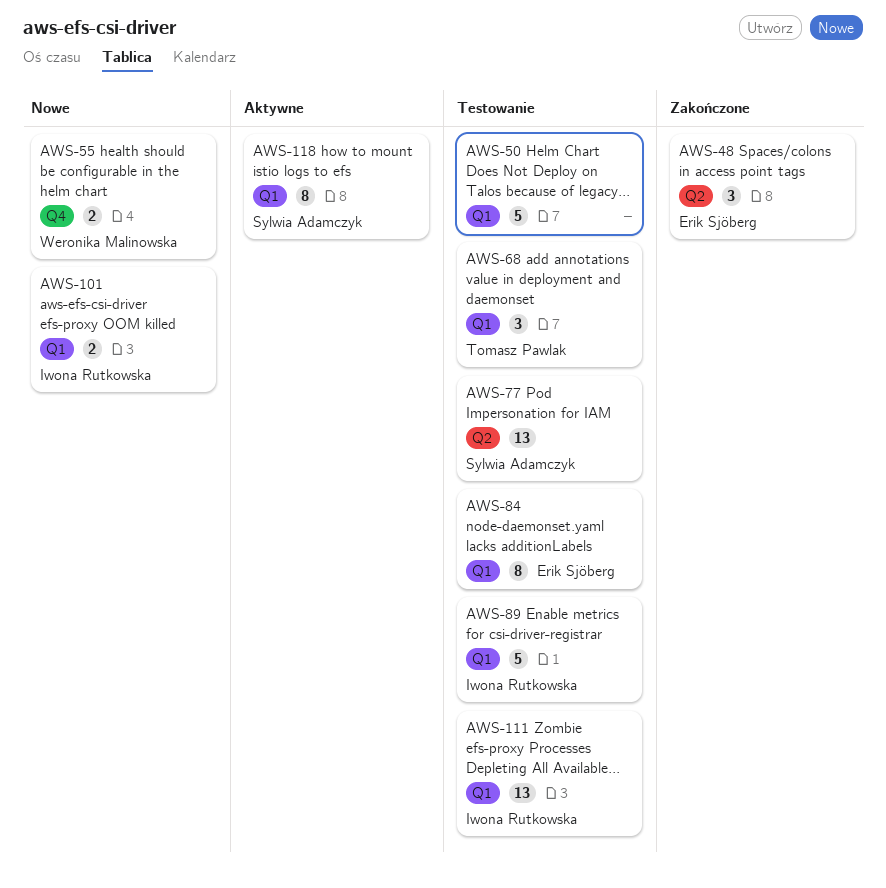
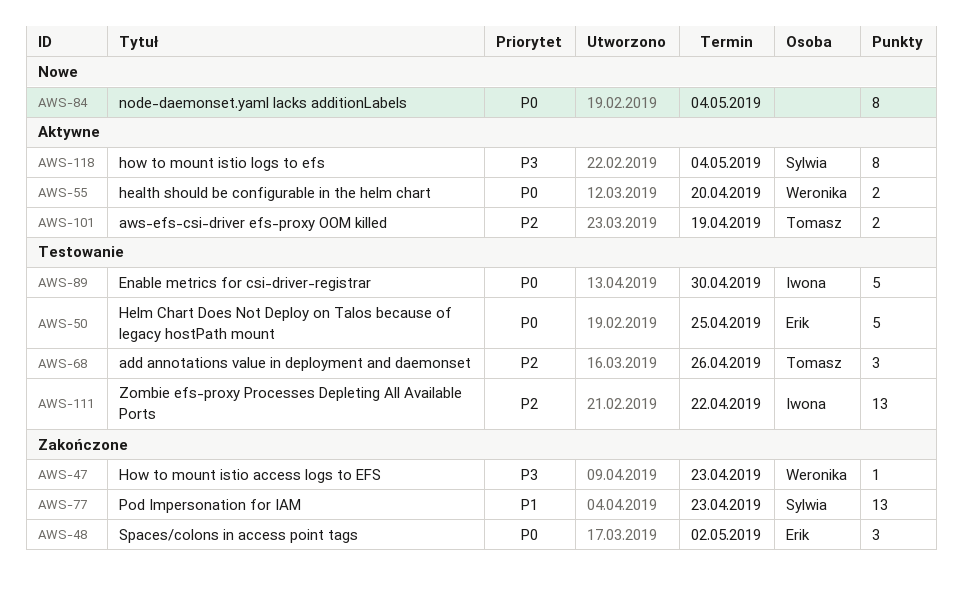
AWS-47: none -> present
AWS-50, owner: none -> Erik Sjöberg
AWS-55, status: Nowe -> Aktywne
AWS-77, status: Testowanie -> Zakończone
AWS-84, status: Testowanie -> Nowe
AWS-84, owner: Erik Sjöberg -> none
AWS-101, status: Nowe -> Aktywne
AWS-101, owner: Iwona Rutkowska -> Tomasz Pawlak

